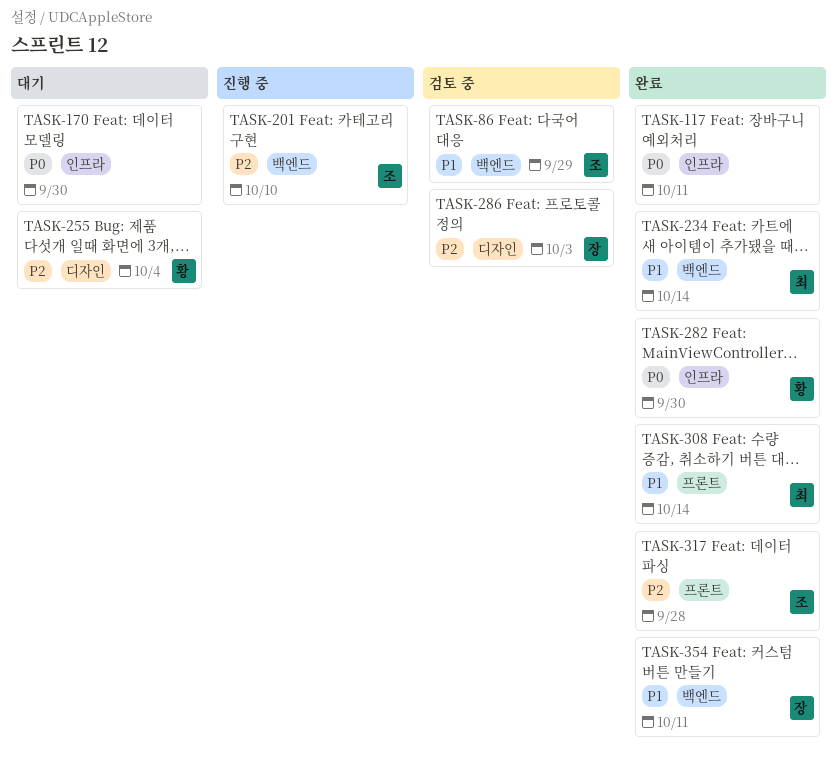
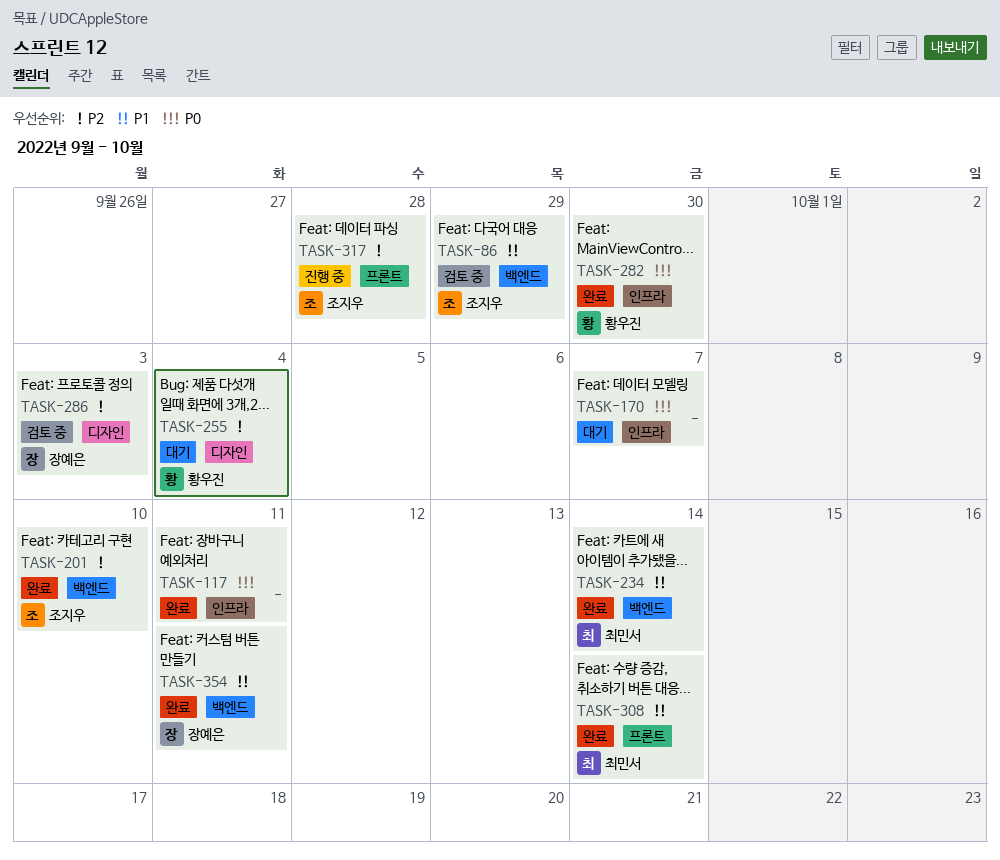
TASK-170, due: Sep 30 -> Oct 7
TASK-201, status: 진행 중 -> 완료
TASK-317, status: 완료 -> 진행 중

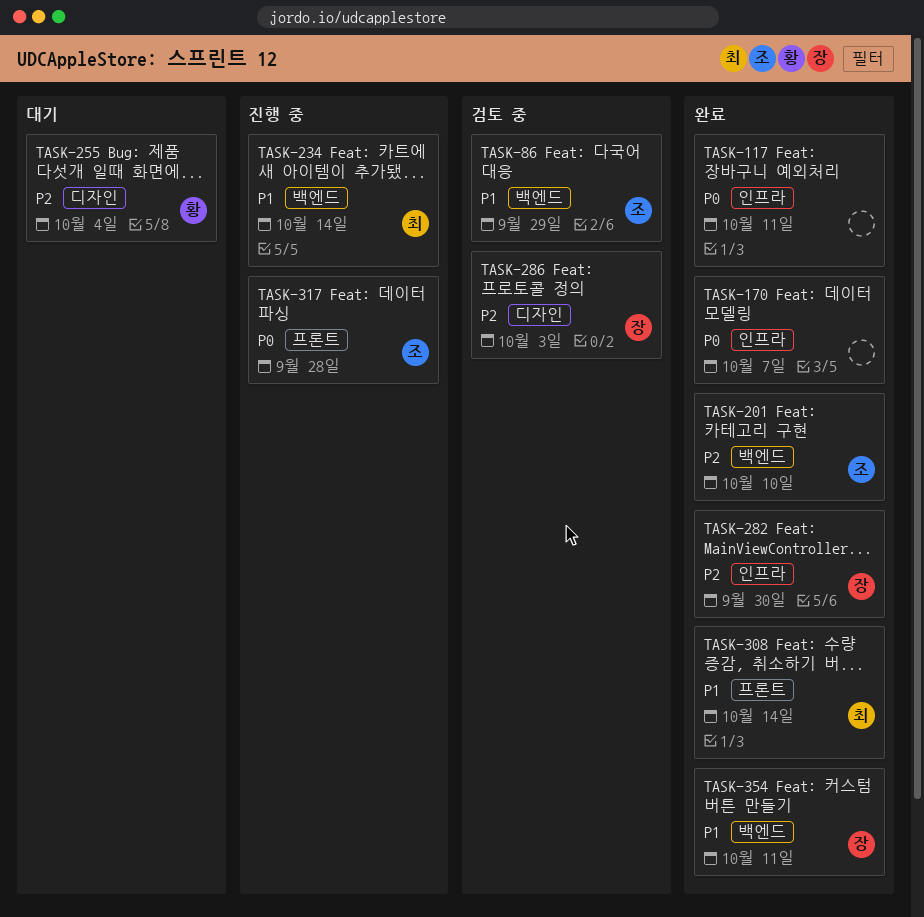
TASK-170, status: 대기 -> 완료
TASK-234, status: 완료 -> 진행 중
TASK-282, owner: 황우진 -> 장예은
TASK-282, priority: P0 -> P2
TASK-317, priority: P2 -> P0

